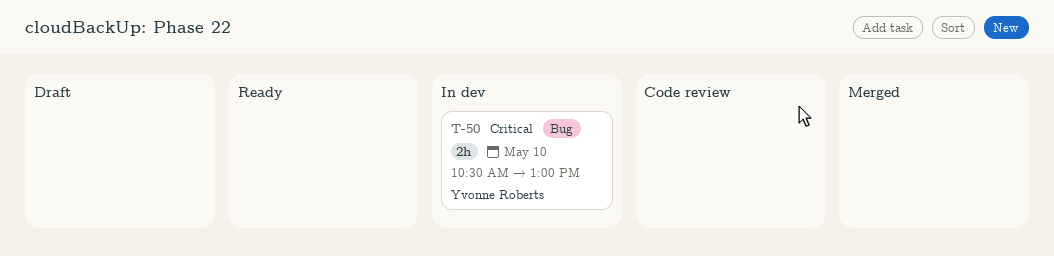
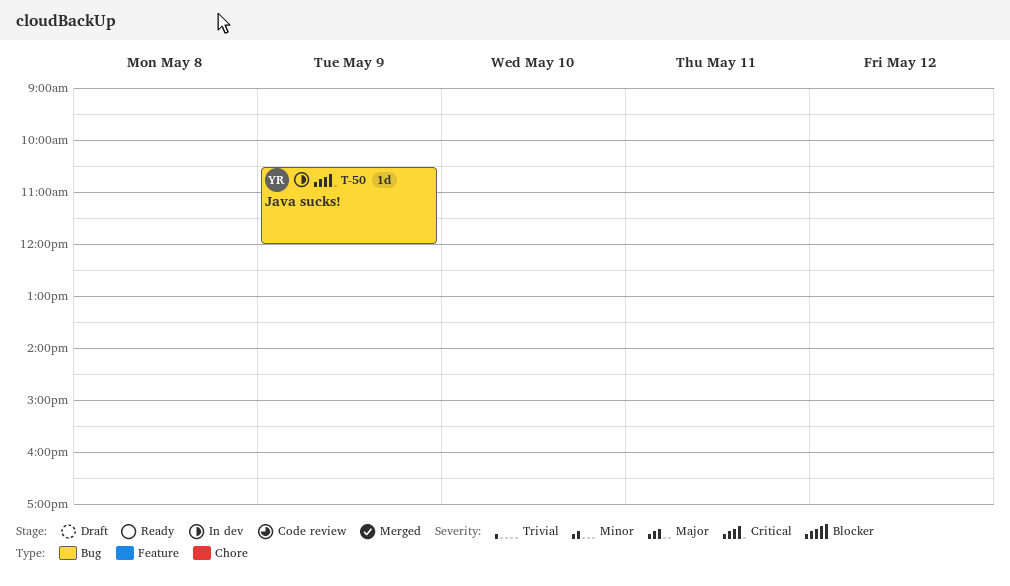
T-50, estimate: 2h -> 1d
T-50, day: May 10 -> May 9
T-50, ends: 13:00 -> 12:00

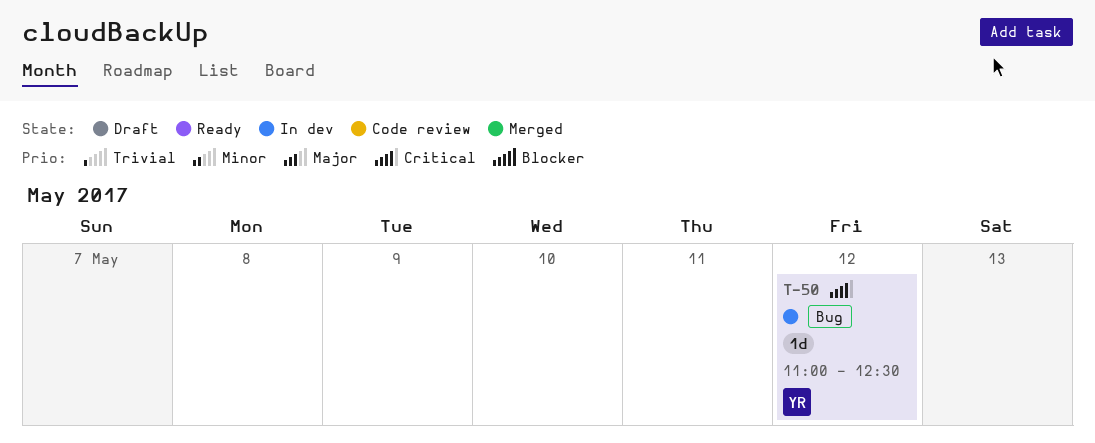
T-50, day: May 9 -> May 12
T-50, begins: 10:30 -> 11:00
T-50, ends: 12:00 -> 12:30

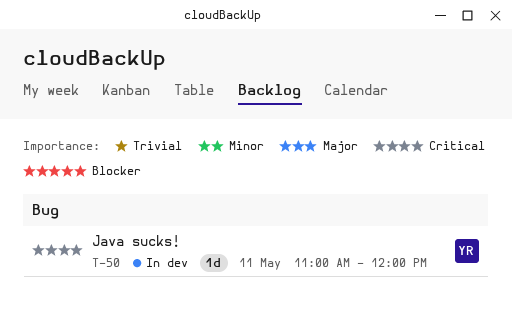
T-50, day: May 12 -> May 11
T-50, ends: 12:30 -> 12:00

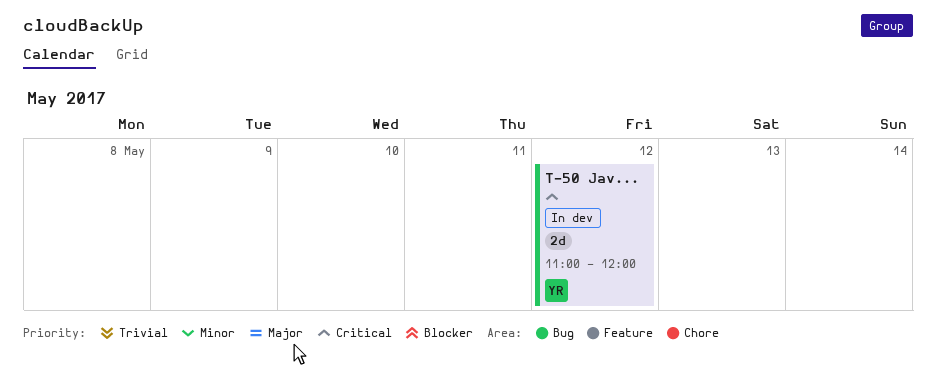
T-50, estimate: 1d -> 2d
T-50, day: May 11 -> May 12

